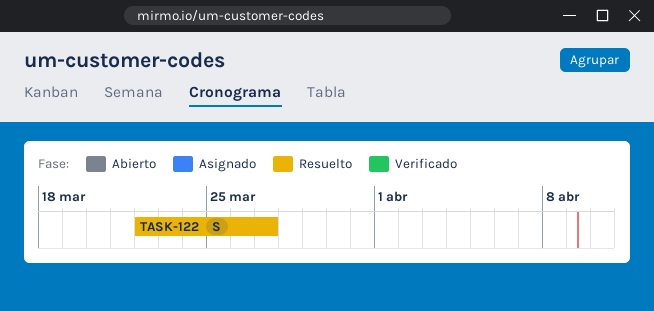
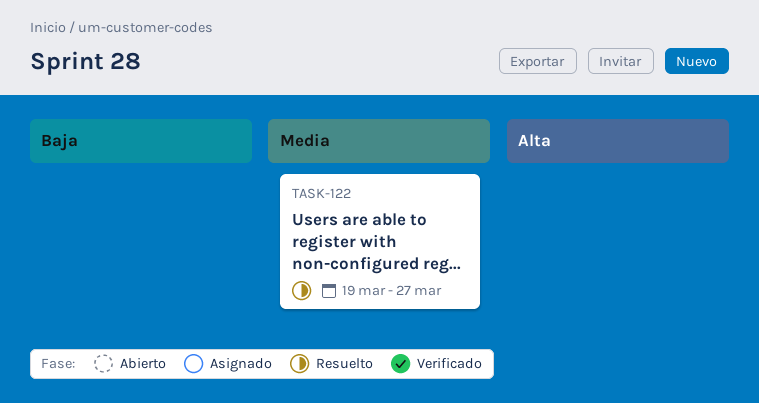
TASK-122, start: Mar 22 -> Mar 19

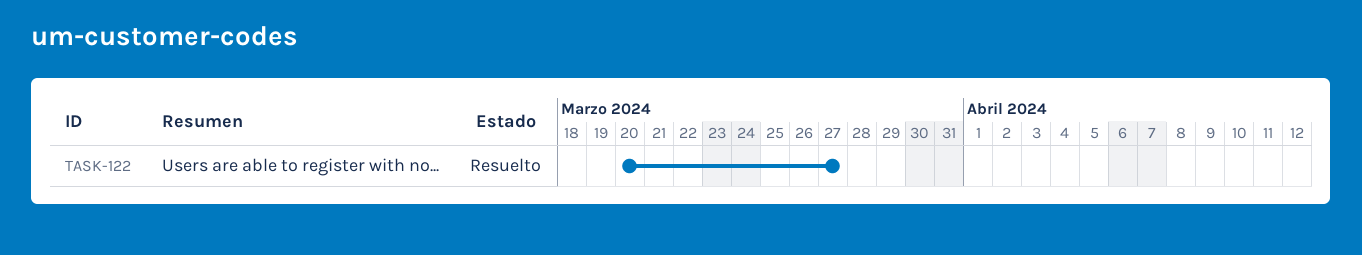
TASK-122, start: Mar 19 -> Mar 20

